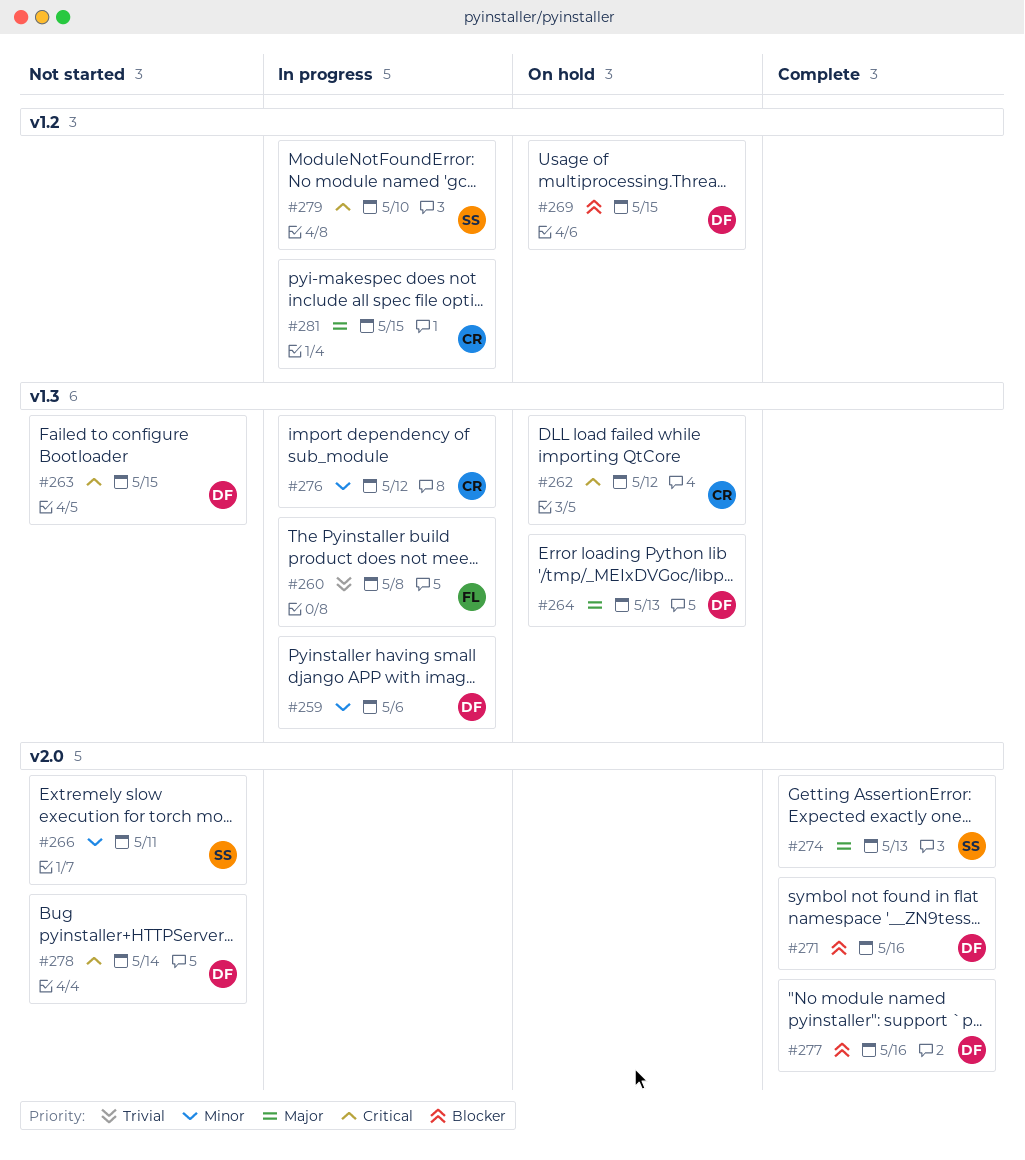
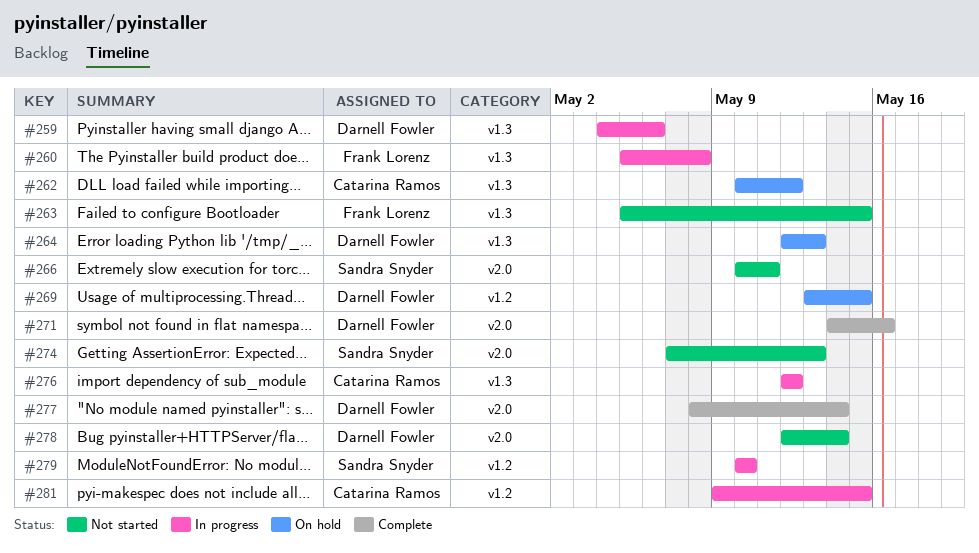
#263, owner: Darnell Fowler -> Frank Lorenz
#274, status: Complete -> Not started
#277, due: May 16 -> May 14

